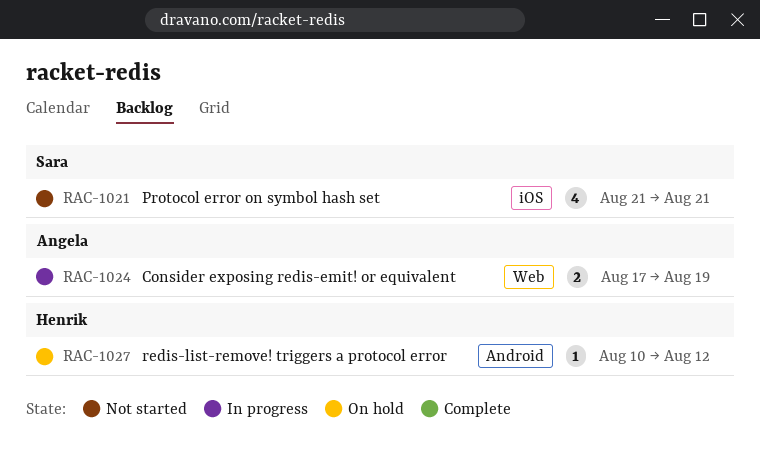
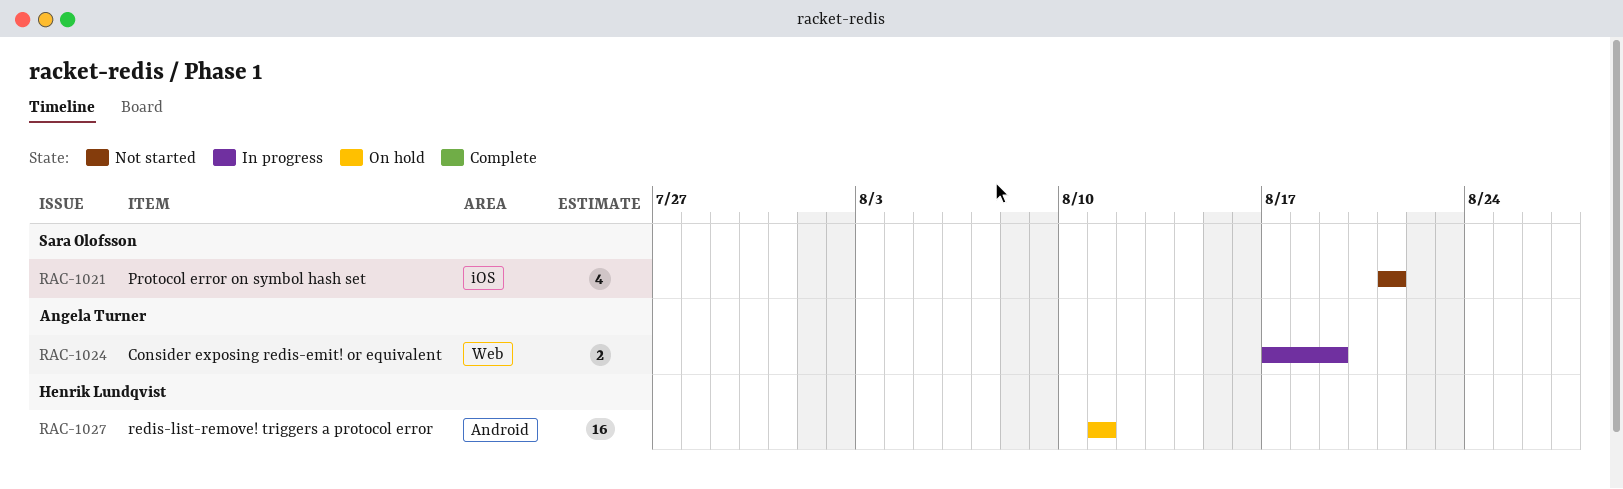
RAC-1027, estimate: 1 -> 16
RAC-1027, start: Aug 10 -> Aug 11
RAC-1027, due: Aug 12 -> Aug 11

